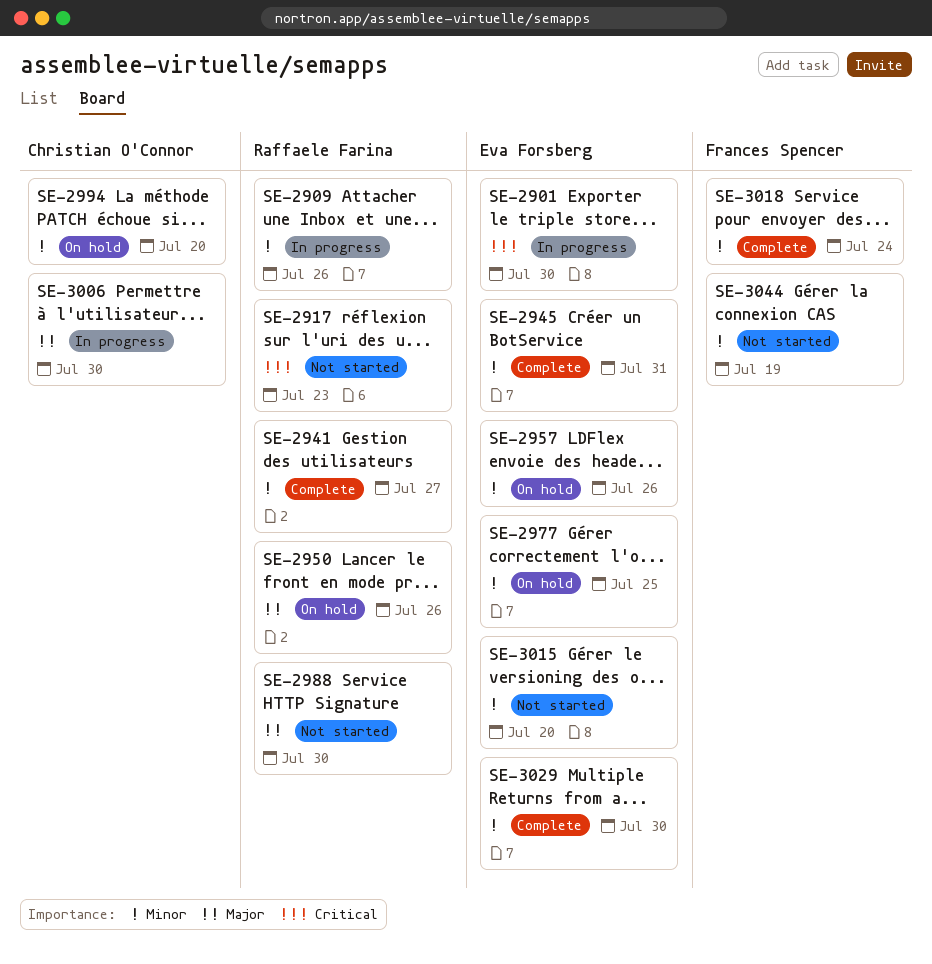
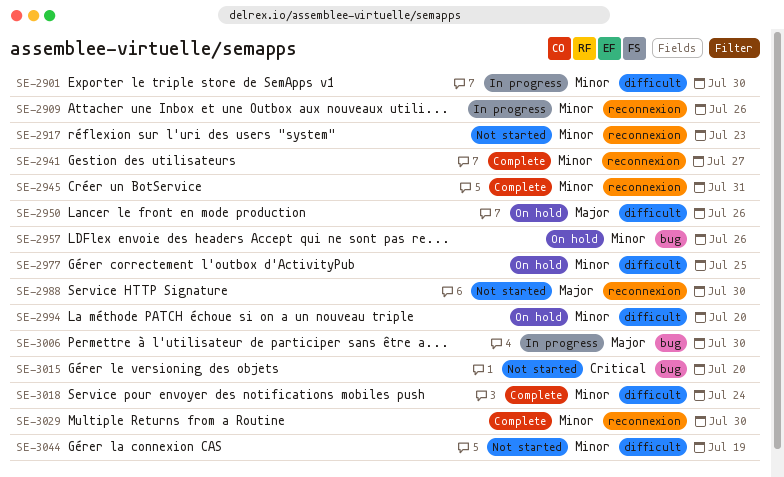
SE-2901, priority: Critical -> Minor
SE-2917, priority: Critical -> Minor
SE-3015, priority: Minor -> Critical

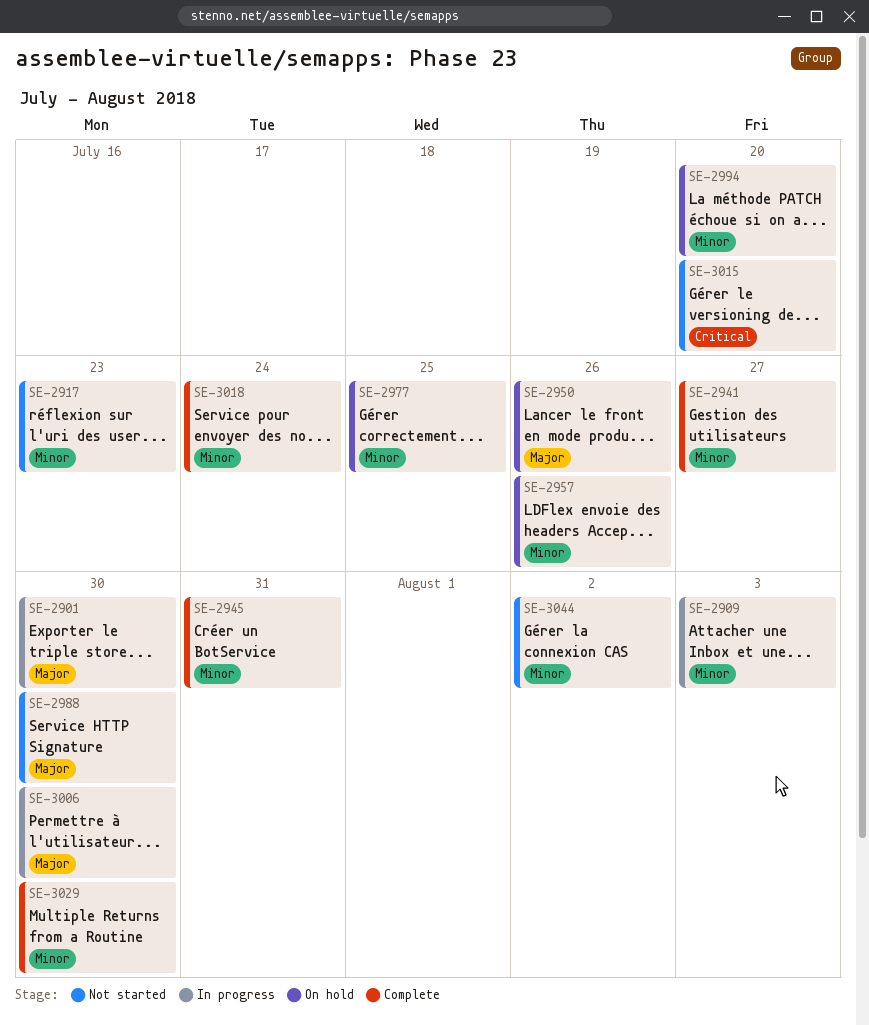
SE-2901, priority: Minor -> Major
SE-2909, due: Jul 26 -> Aug 3
SE-3044, due: Jul 19 -> Aug 2

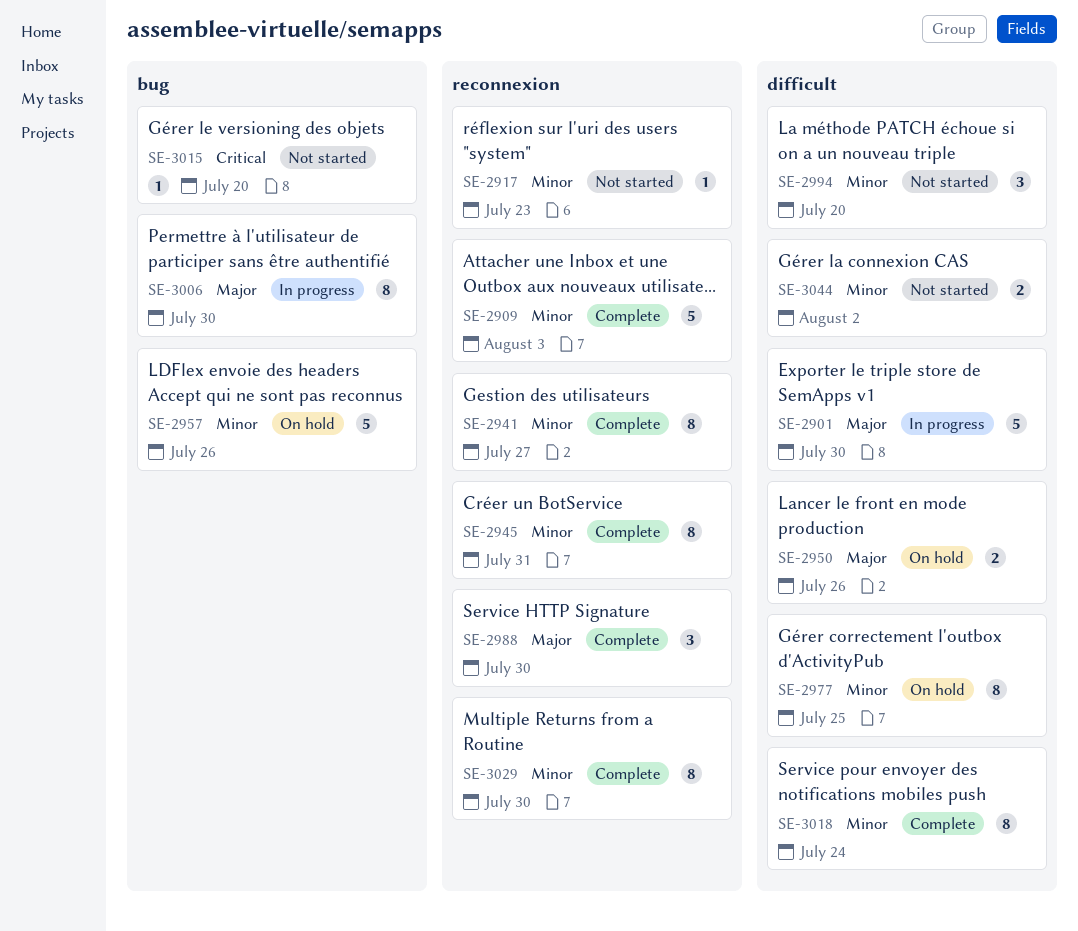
SE-2909, status: In progress -> Complete
SE-2988, status: Not started -> Complete
SE-2994, status: On hold -> Not started

